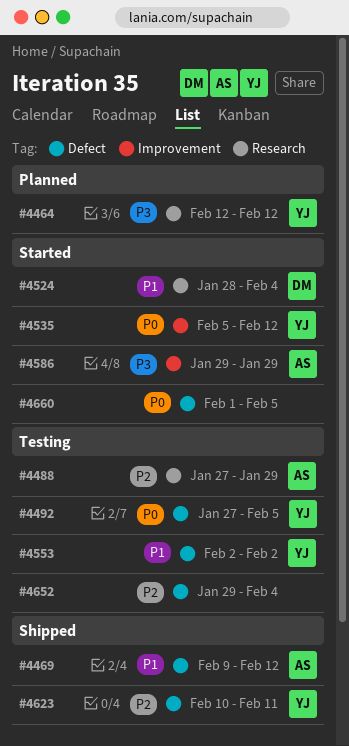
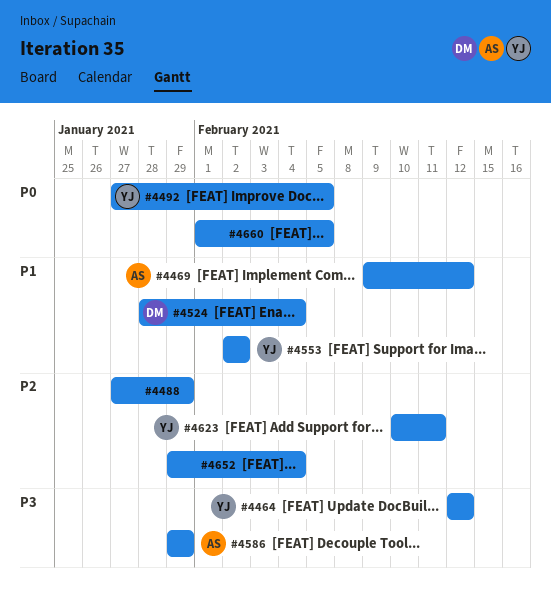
#4488, owner: AS -> none
#4535: present -> none

